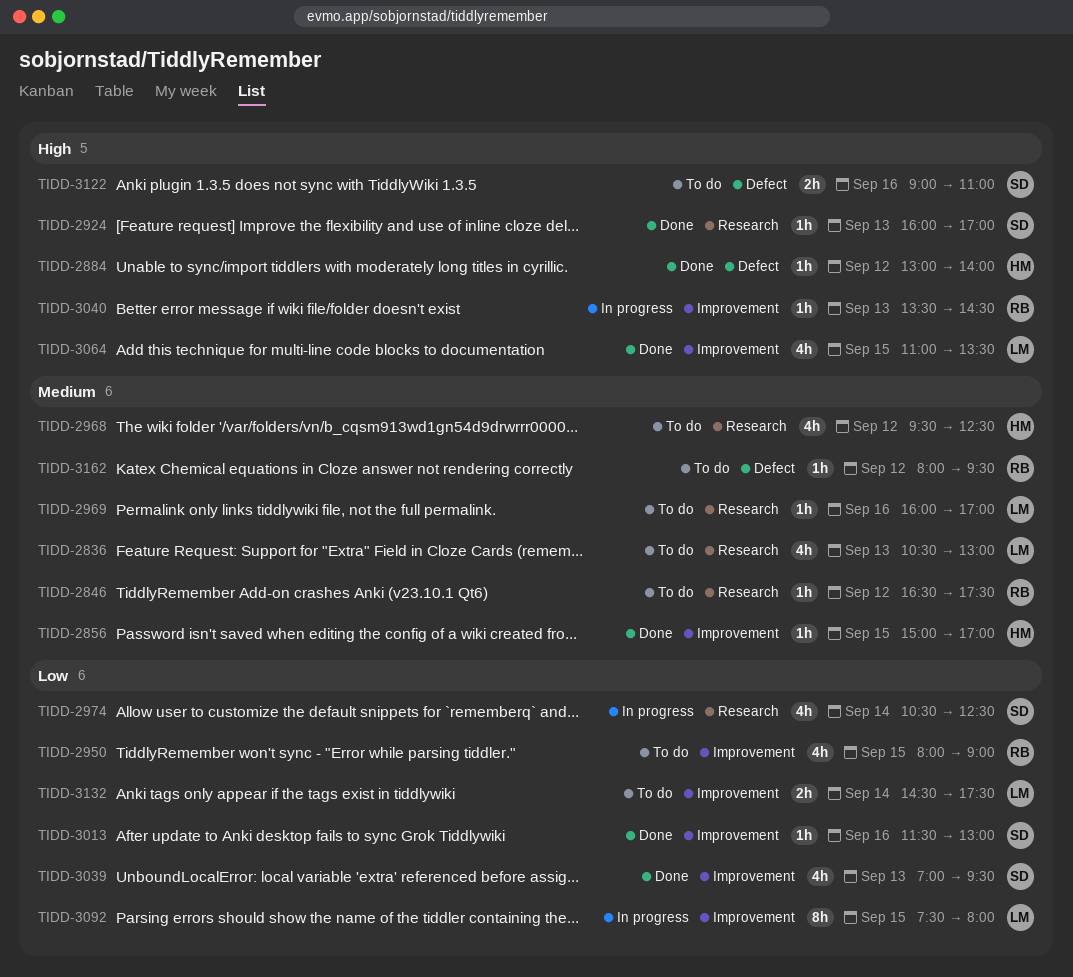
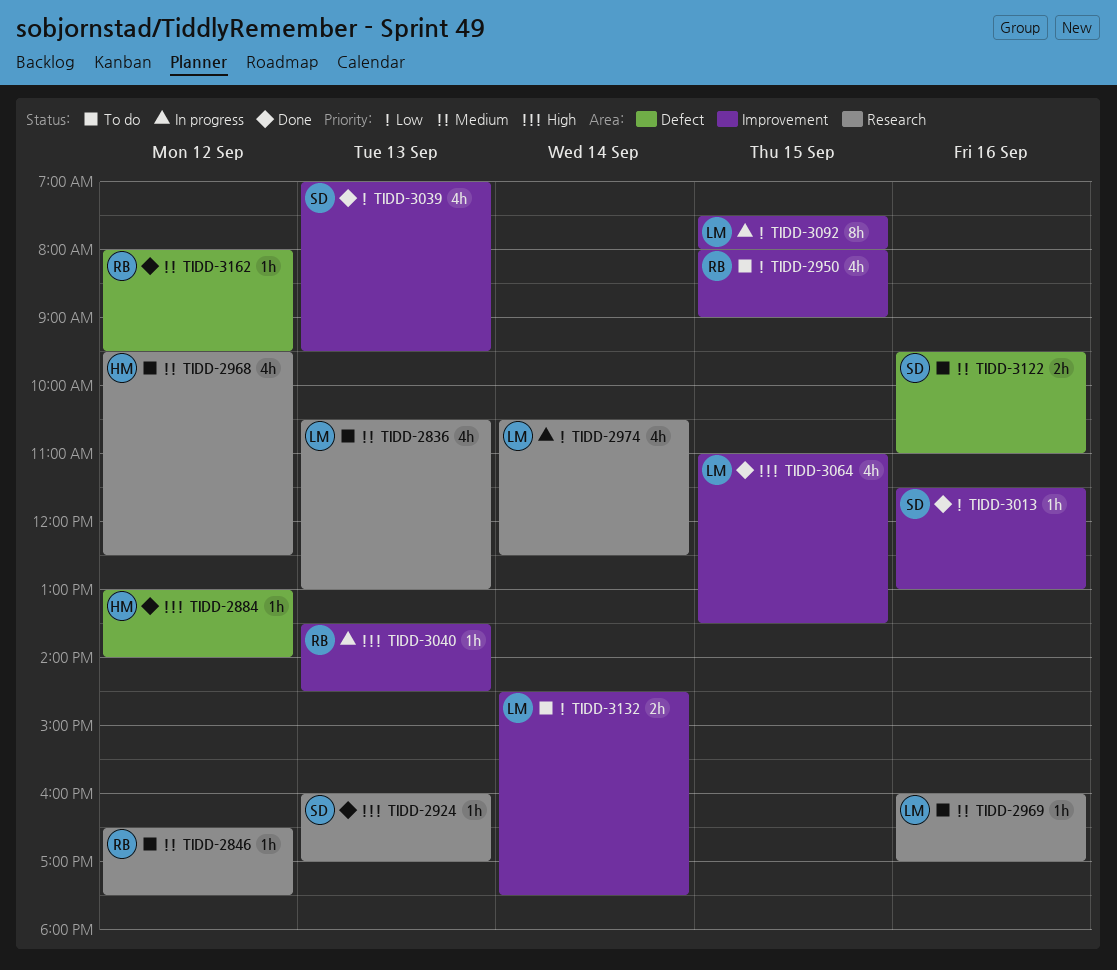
TIDD-2856: present -> none
TIDD-2974, owner: SD -> LM
TIDD-3122, priority: High -> Medium
TIDD-3122, begins: 09:00 -> 09:30
TIDD-3162, status: To do -> Done

